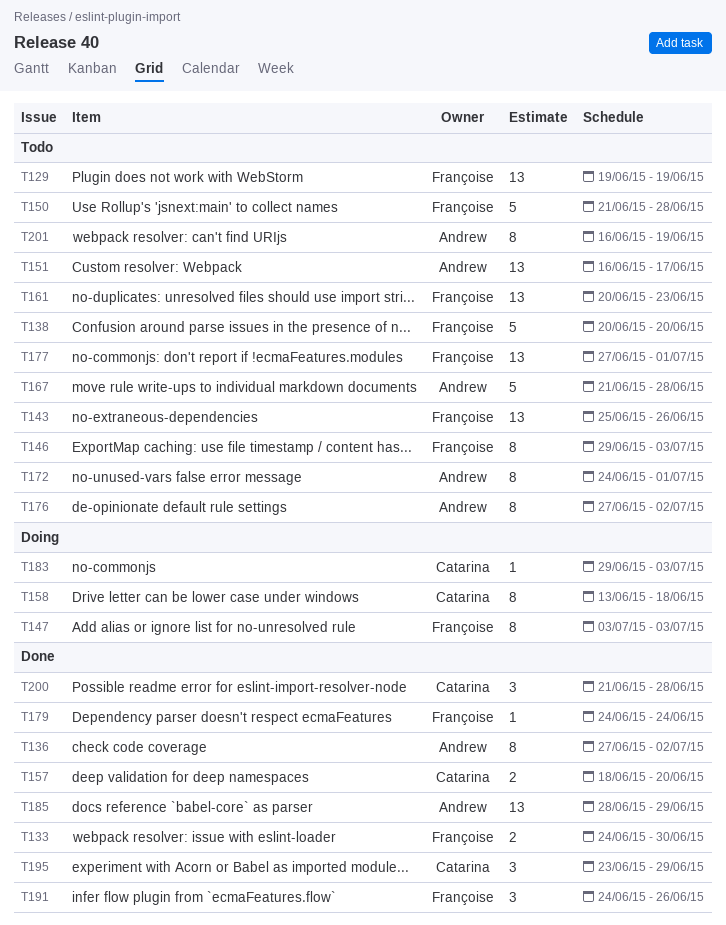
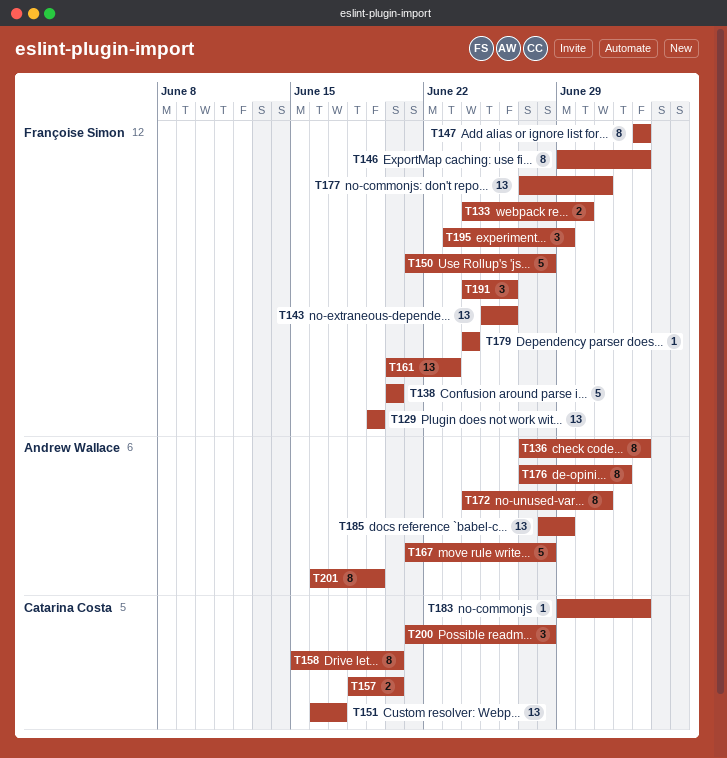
T136, due: Jul 2 -> Jul 3
T151, owner: Andrew Wallace -> Catarina Costa
T158, start: Jun 13 -> Jun 15
T158, due: Jun 18 -> Jun 20
T195, owner: Catarina Costa -> Françoise Simon

